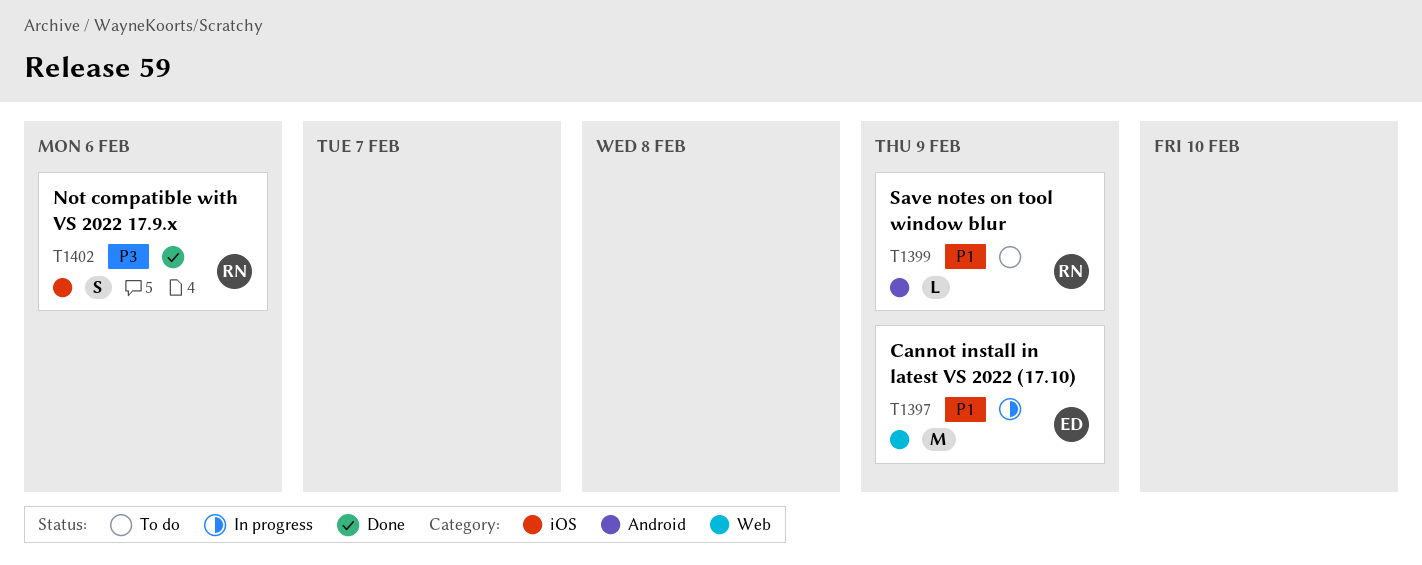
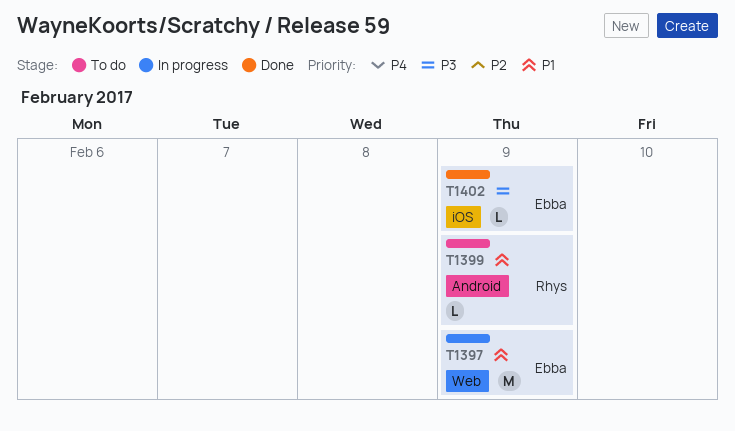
T1402, owner: Rhys -> Ebba
T1402, estimate: S -> L
T1402, due: Feb 6 -> Feb 9

